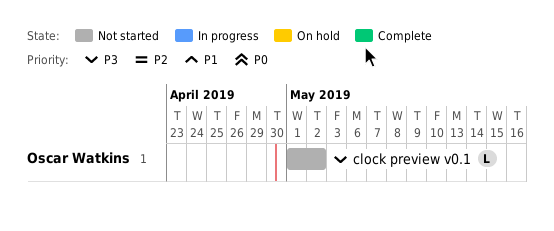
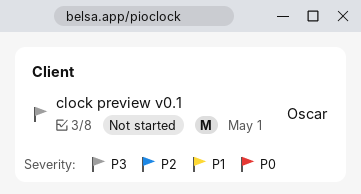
clock preview v0.1, estimate: L -> M
clock preview v0.1, due: May 2 -> May 1

